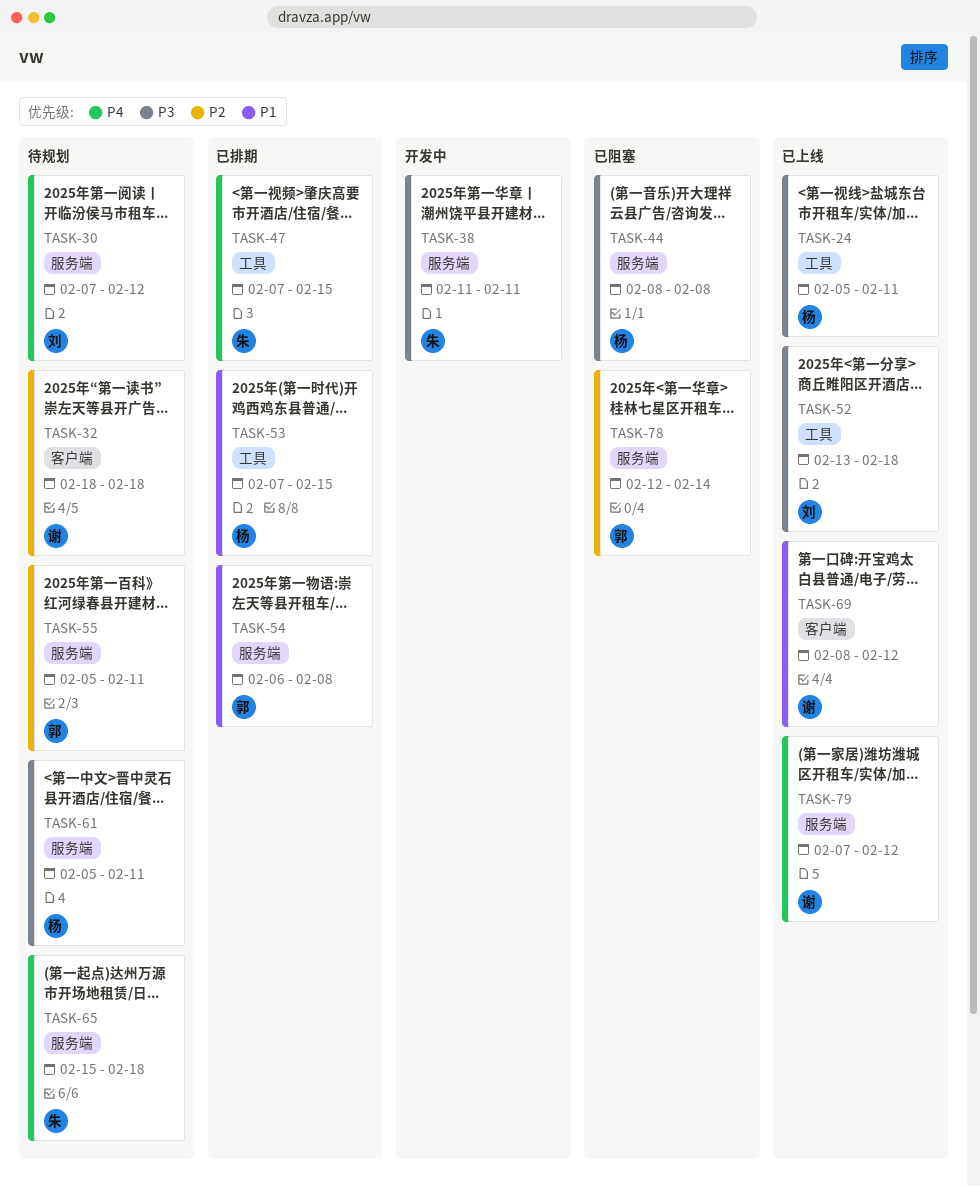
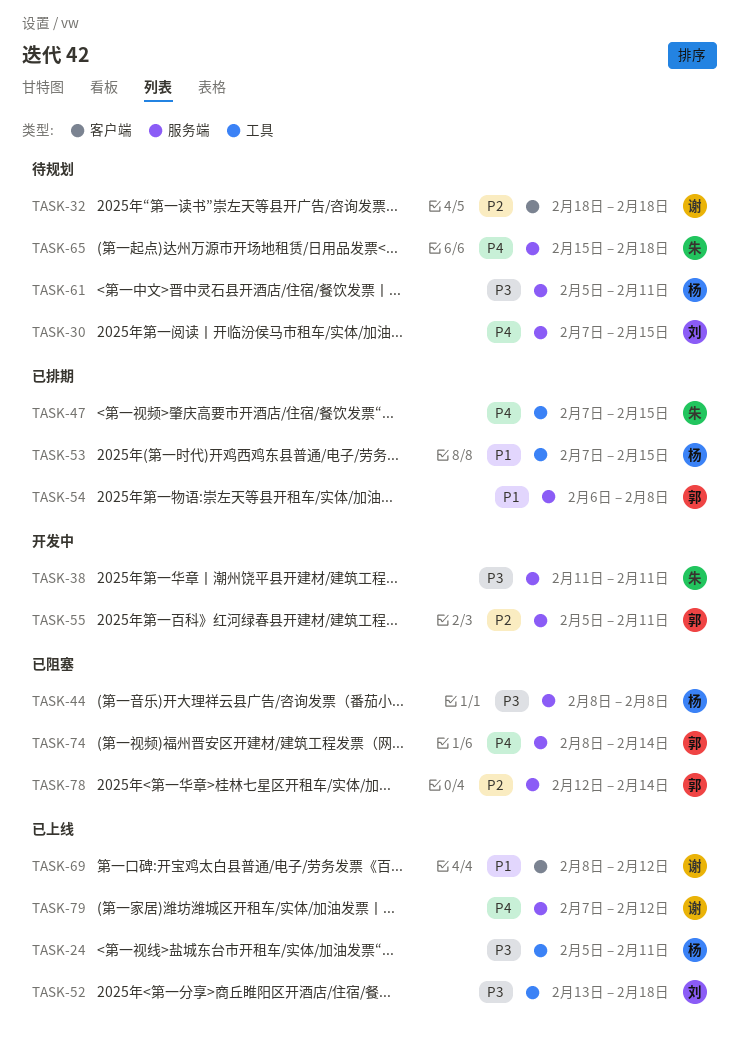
TASK-30, due: Feb 12 -> Feb 15
TASK-55, status: 待规划 -> 开发中
TASK-74: none -> present

